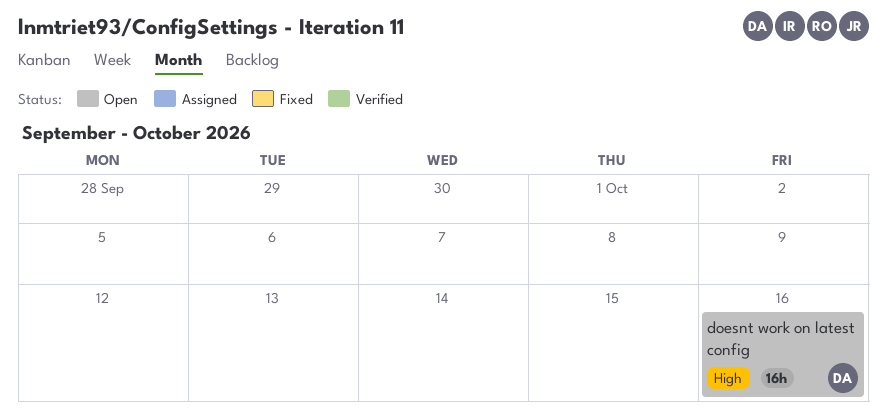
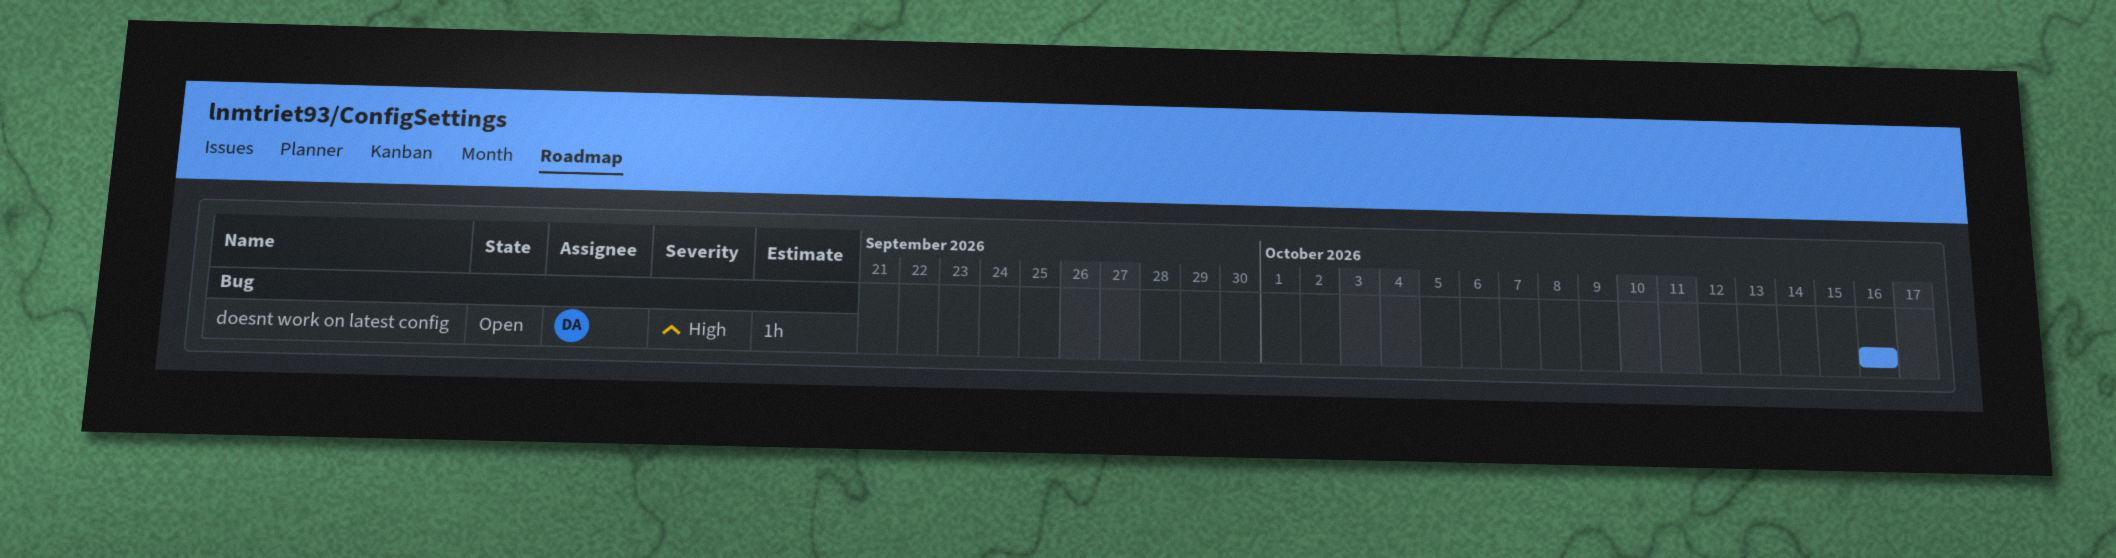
doesnt work on latest config, estimate: 16h -> 1h

